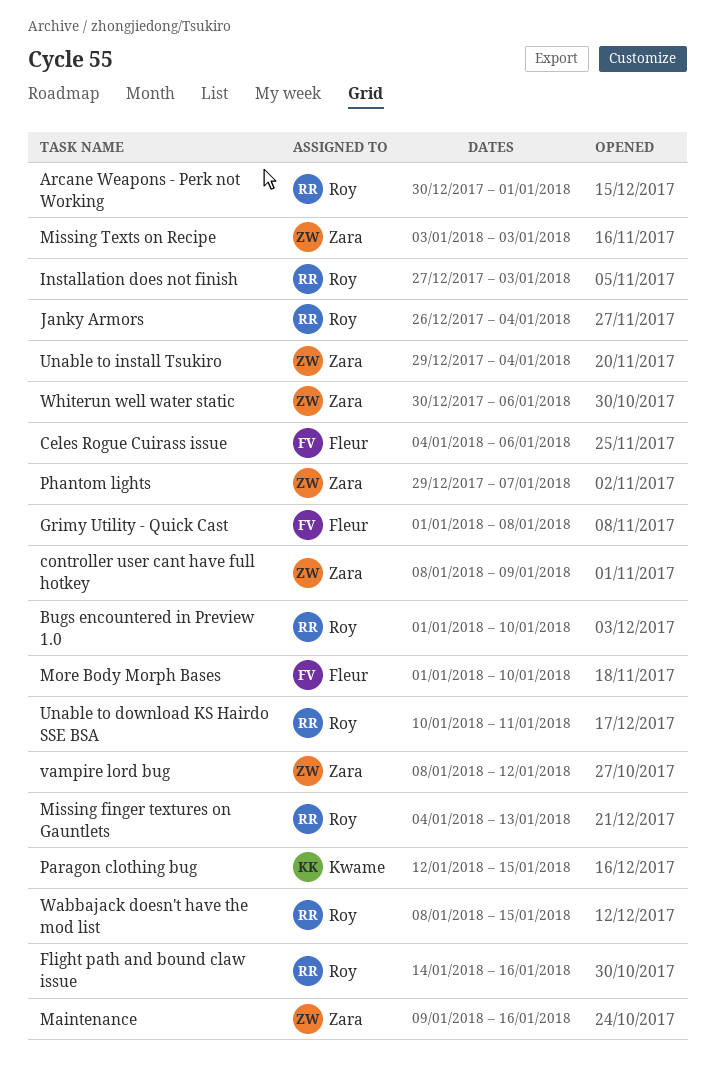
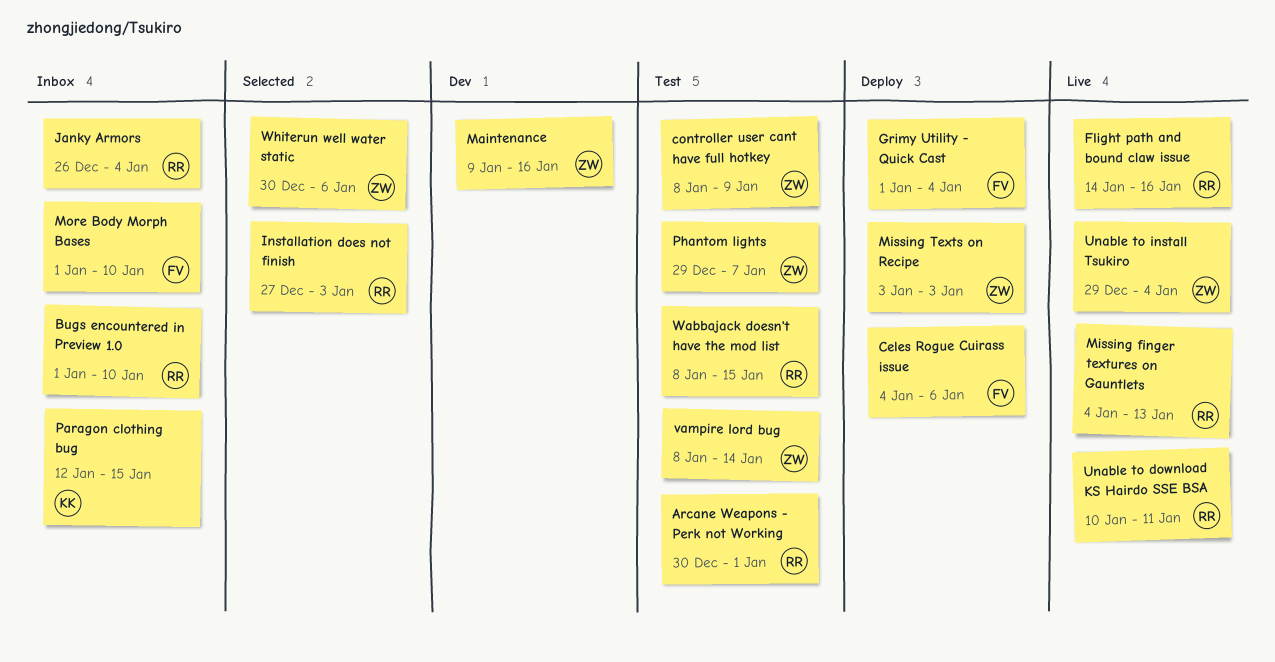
Grimy Utility - Quick Cast, due: Jan 8 -> Jan 4
vampire lord bug, due: Jan 12 -> Jan 14

